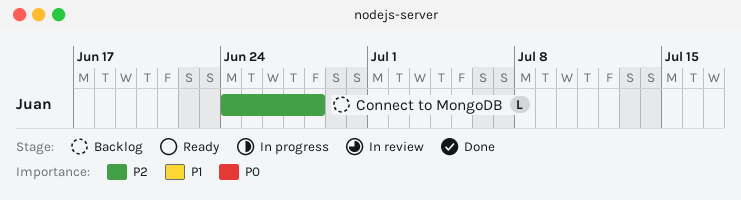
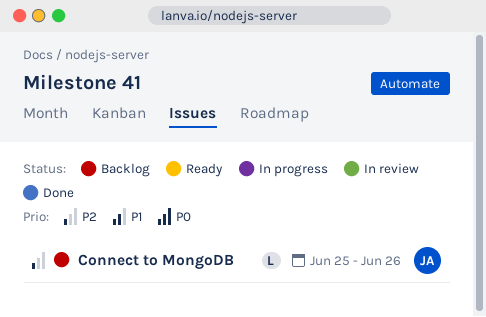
Connect to MongoDB, start: Jun 24 -> Jun 25
Connect to MongoDB, due: Jun 28 -> Jun 26

